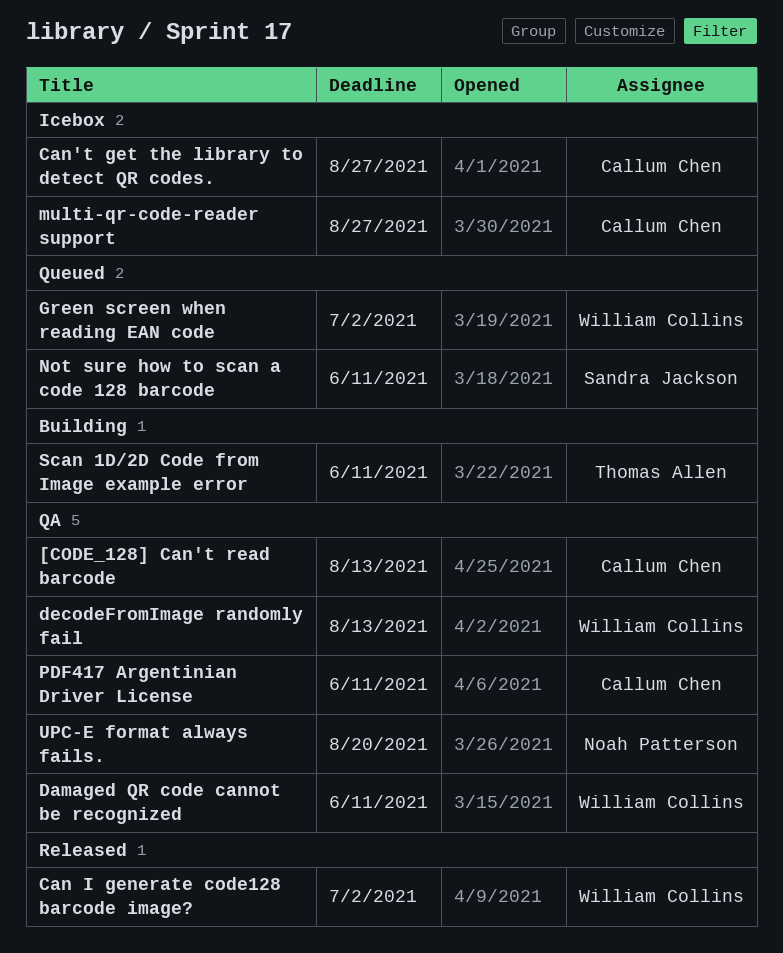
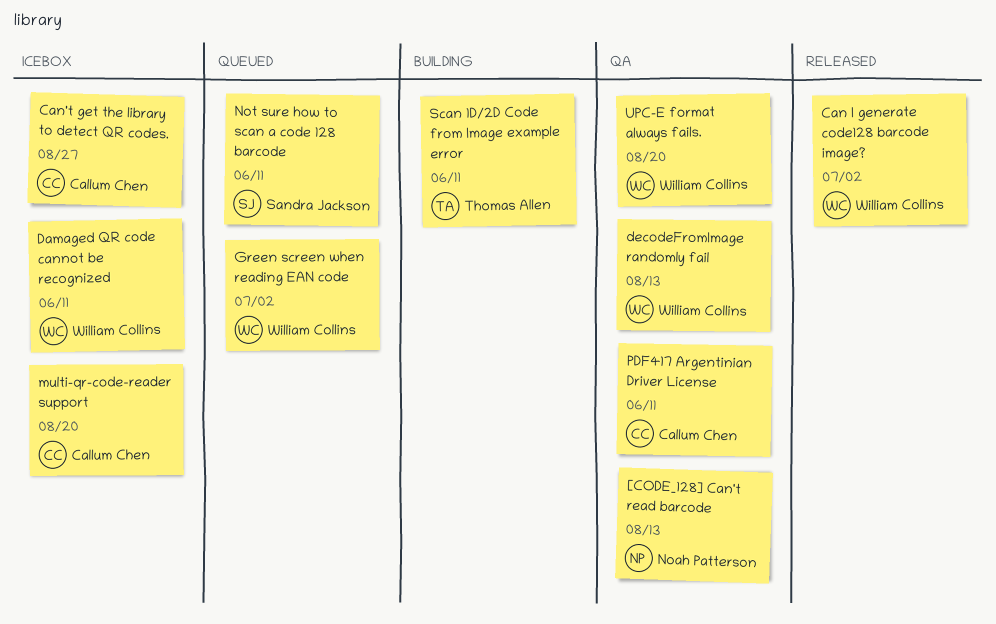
[CODE_128] Can't read barcode, owner: Callum Chen -> Noah Patterson
Damaged QR code cannot be recognized, status: QA -> Icebox
multi-qr-code-reader support, due: Aug 27 -> Aug 20
UPC-E format always fails., owner: Noah Patterson -> William Collins

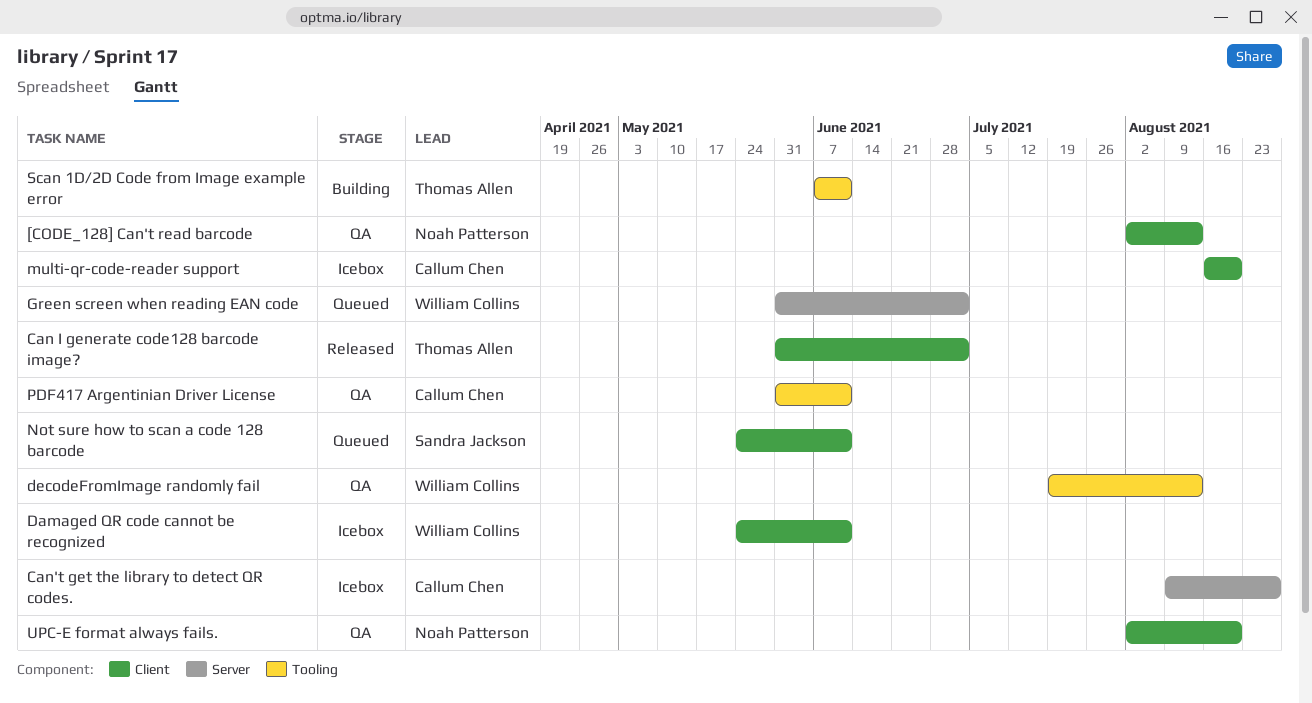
Can I generate code128 barcode image?, owner: William Collins -> Thomas Allen
UPC-E format always fails., owner: William Collins -> Noah Patterson

